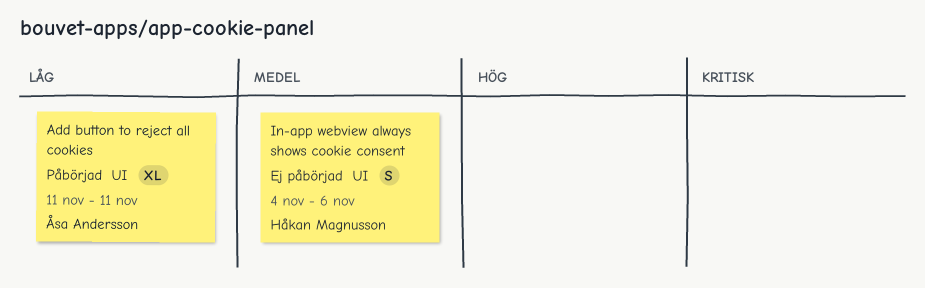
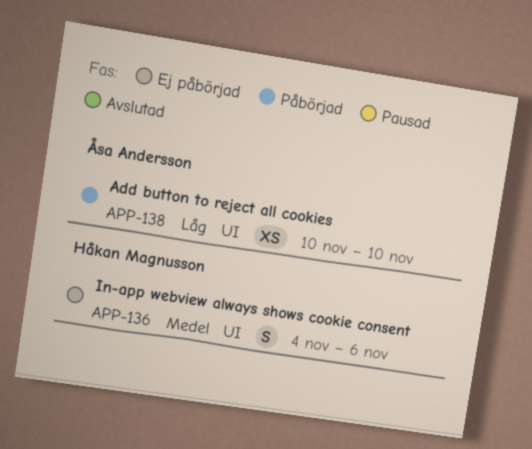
Add button to reject all cookies, estimate: XL -> XS
Add button to reject all cookies, start: Nov 11 -> Nov 10
Add button to reject all cookies, due: Nov 11 -> Nov 10

